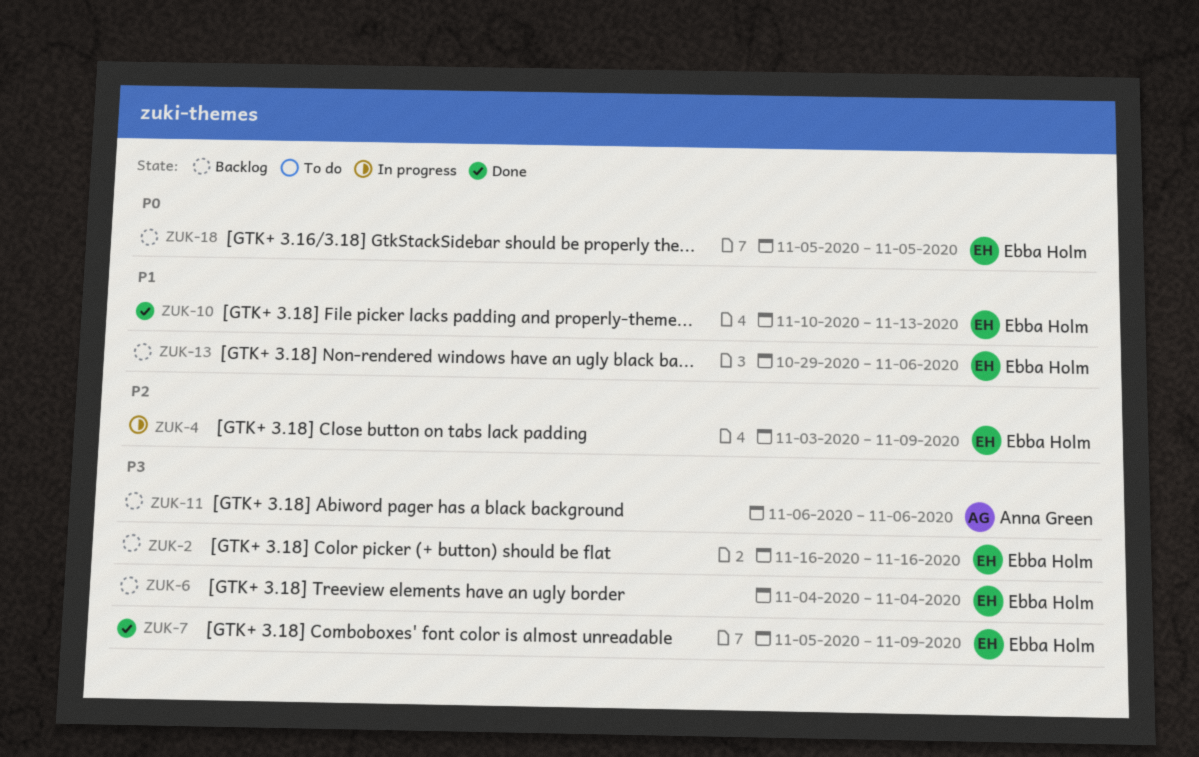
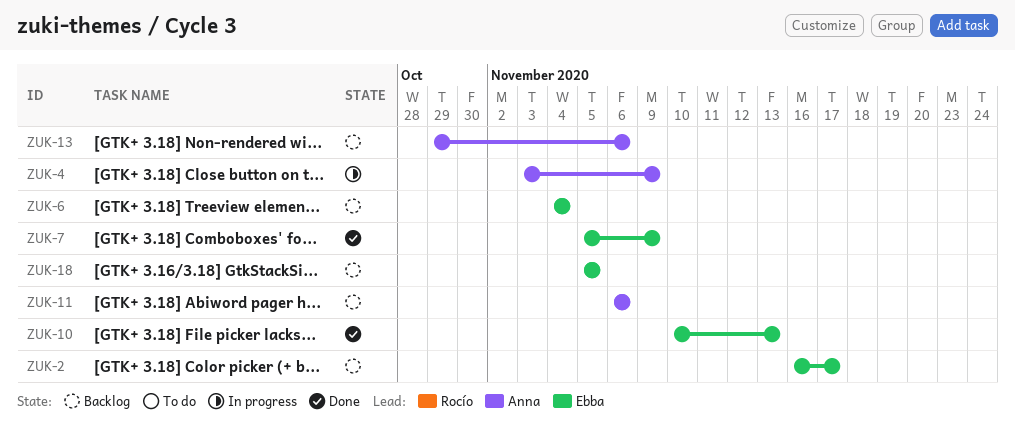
ZUK-2, due: Nov 16 -> Nov 17
ZUK-4, owner: Ebba Holm -> Anna Green
ZUK-13, owner: Ebba Holm -> Anna Green

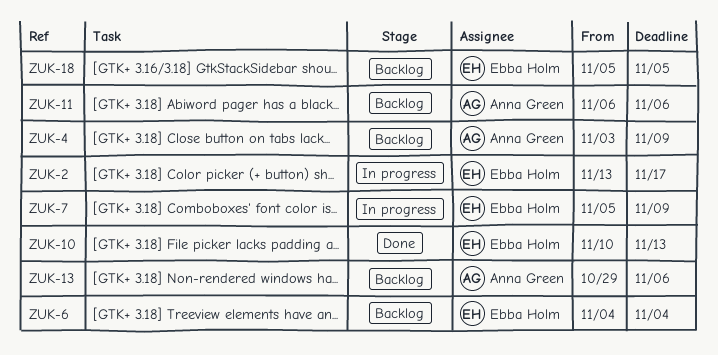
ZUK-2, status: Backlog -> In progress
ZUK-2, start: Nov 16 -> Nov 13
ZUK-4, status: In progress -> Backlog
ZUK-7, status: Done -> In progress

